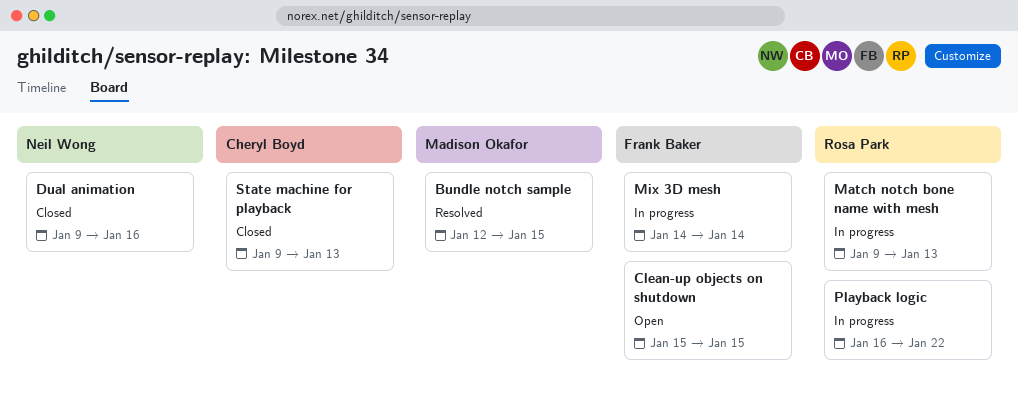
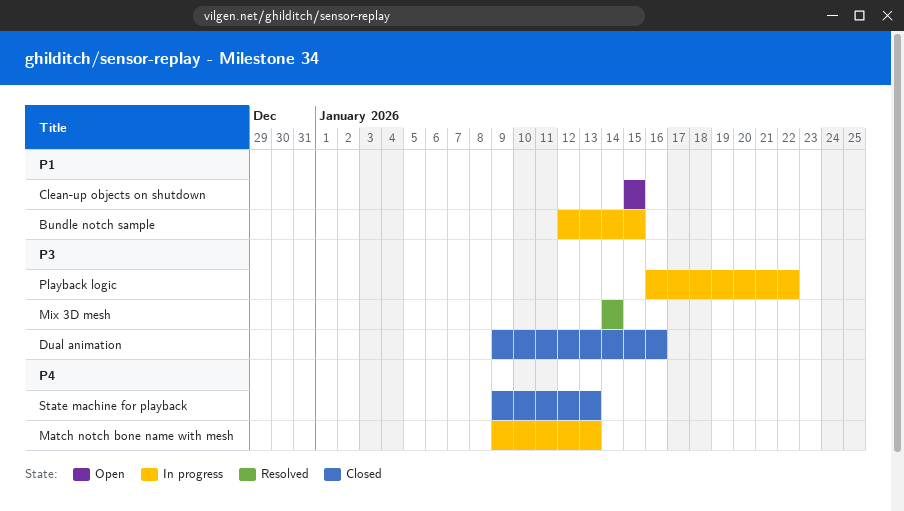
Bundle notch sample, status: Resolved -> In progress
Mix 3D mesh, status: In progress -> Resolved

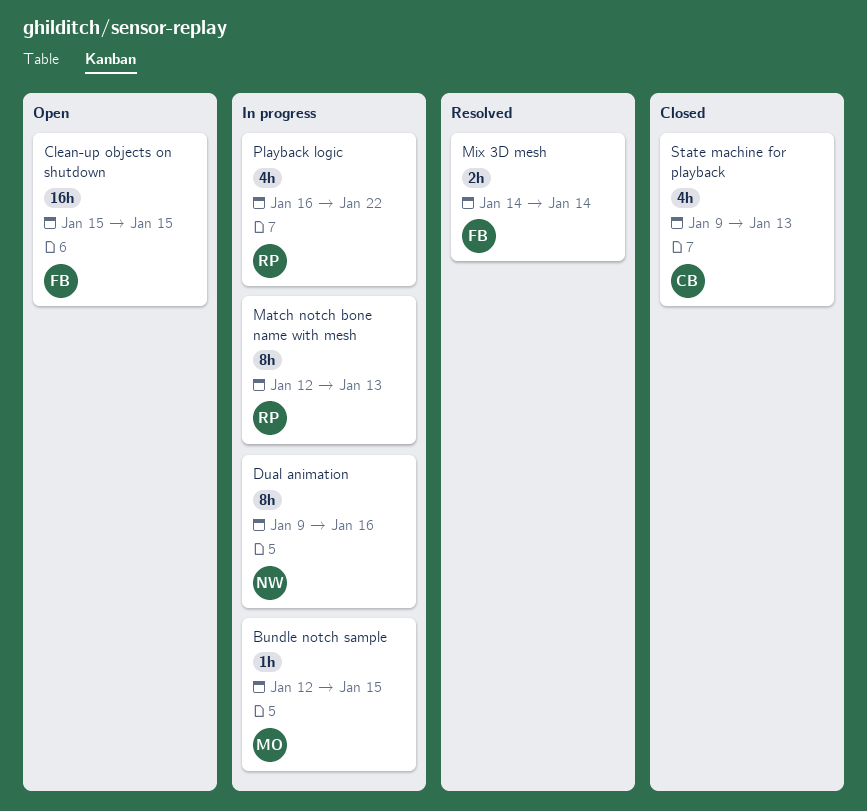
Dual animation, status: Closed -> In progress
Match notch bone name with mesh, start: Jan 9 -> Jan 12

